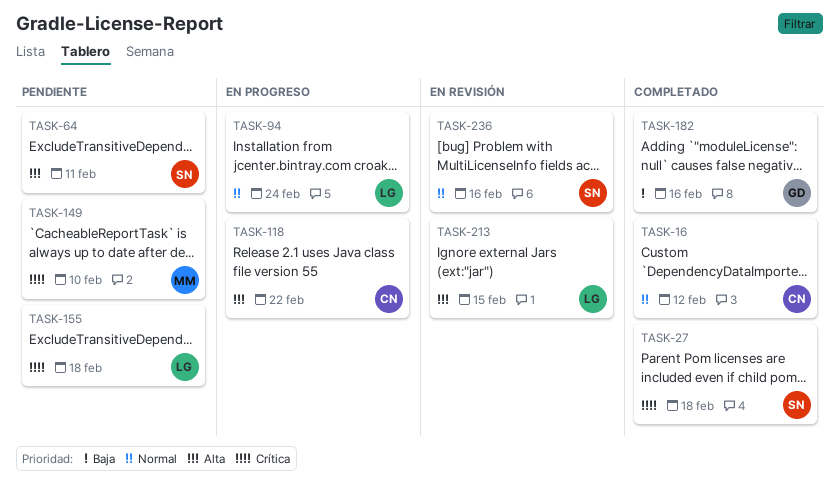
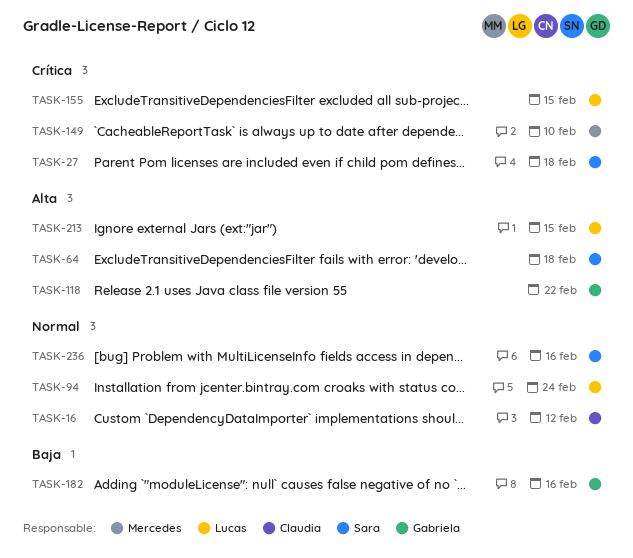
TASK-64, due: Feb 11 -> Feb 18
TASK-118, owner: Claudia -> Gabriela
TASK-155, due: Feb 18 -> Feb 15

